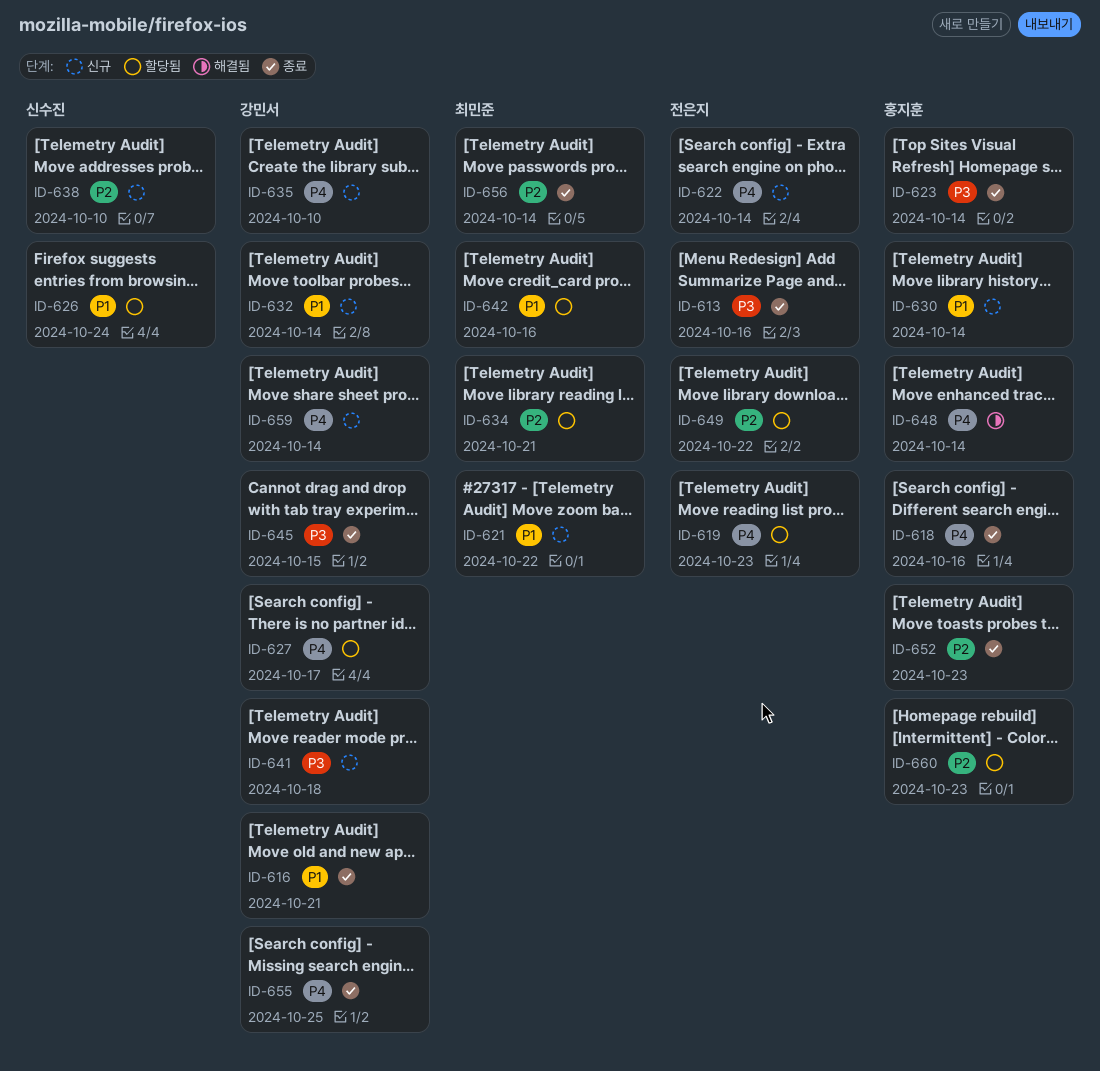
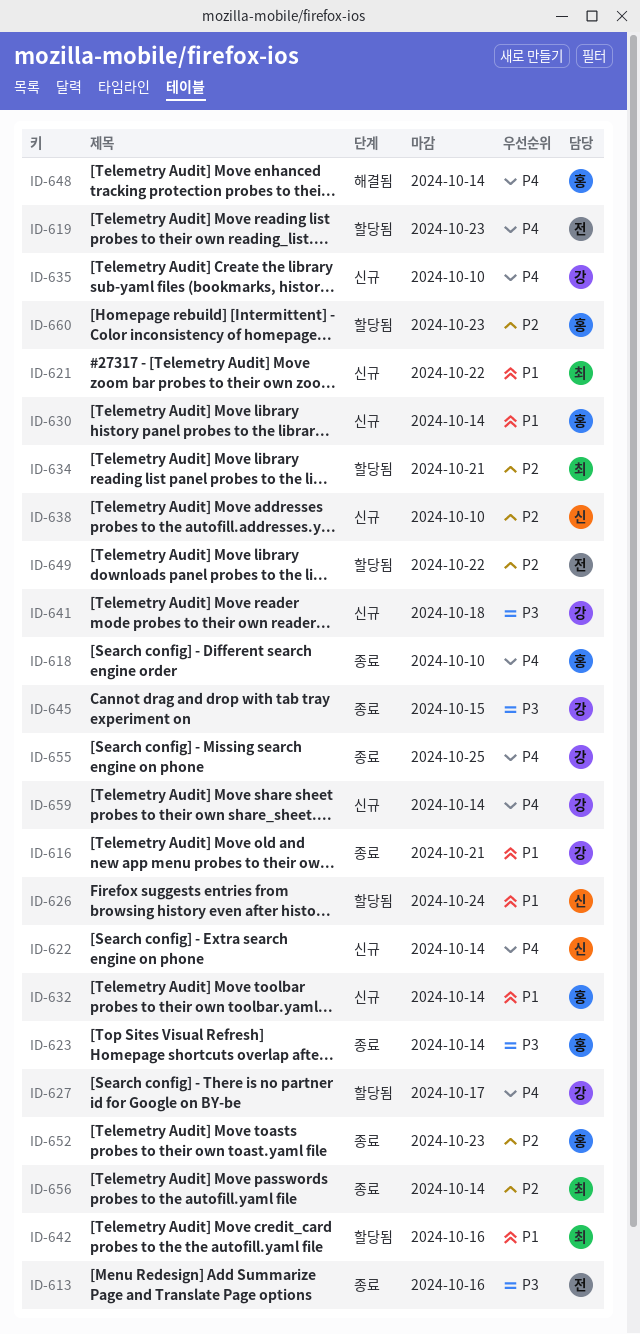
ID-618, due: Oct 16 -> Oct 10
ID-622, owner: 전은지 -> 신수진
ID-632, owner: 강민서 -> 홍지훈

